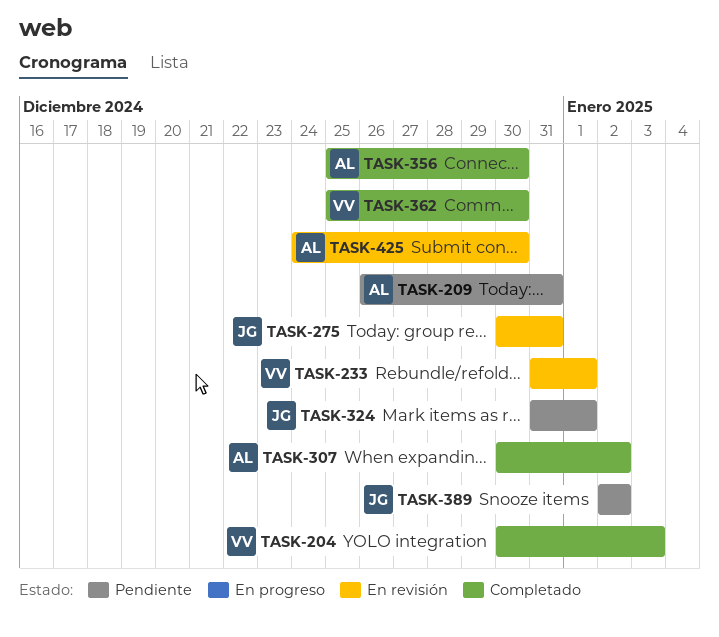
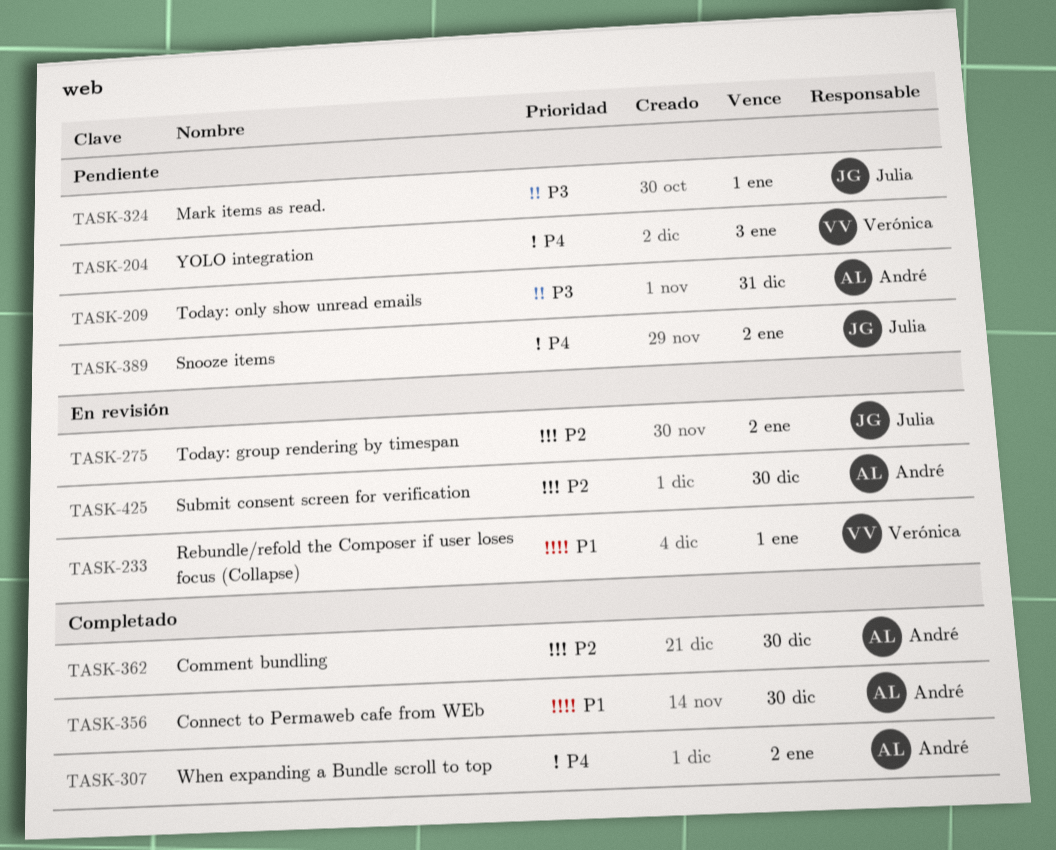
TASK-204, status: Completado -> Pendiente
TASK-275, due: Dec 31 -> Jan 2
TASK-362, owner: Verónica -> André

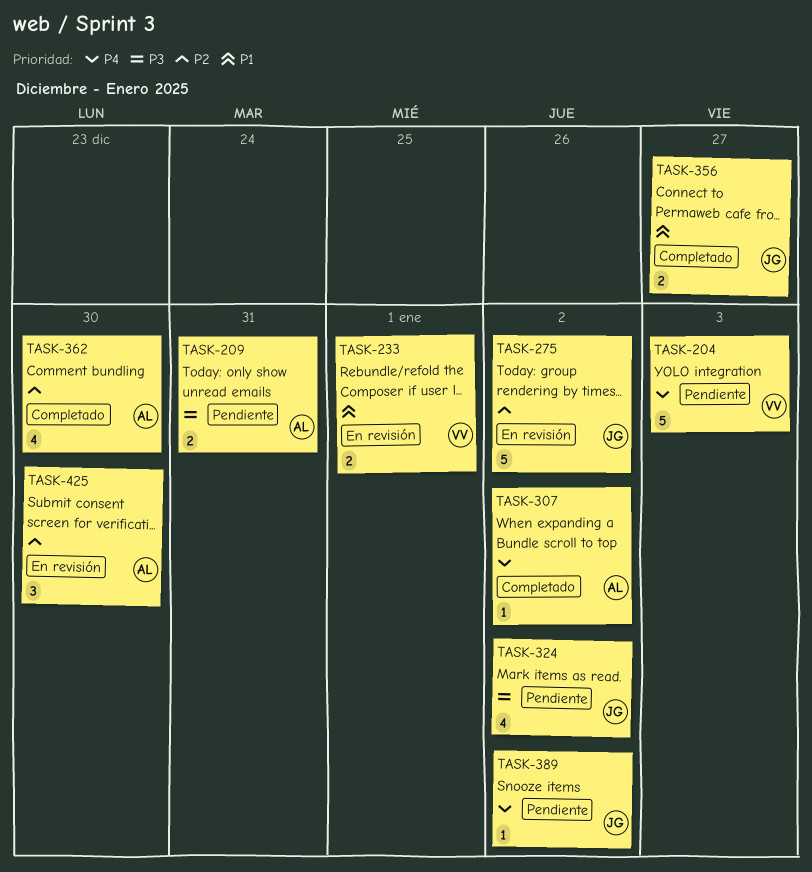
TASK-324, due: Jan 1 -> Jan 2
TASK-356, owner: André -> Julia
TASK-356, due: Dec 30 -> Dec 27

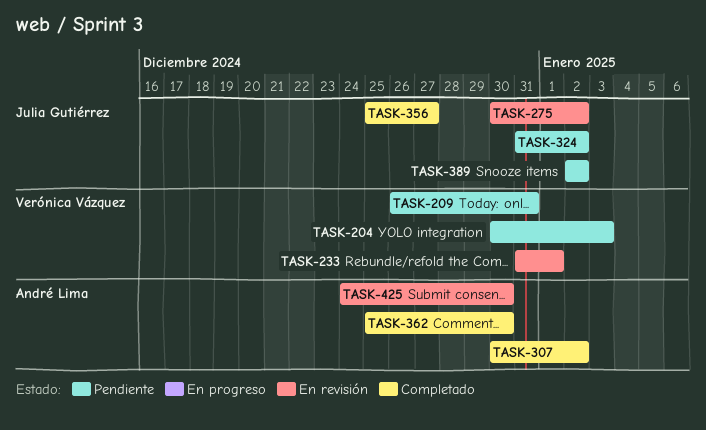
TASK-209, owner: André Lima -> Verónica Vázquez

